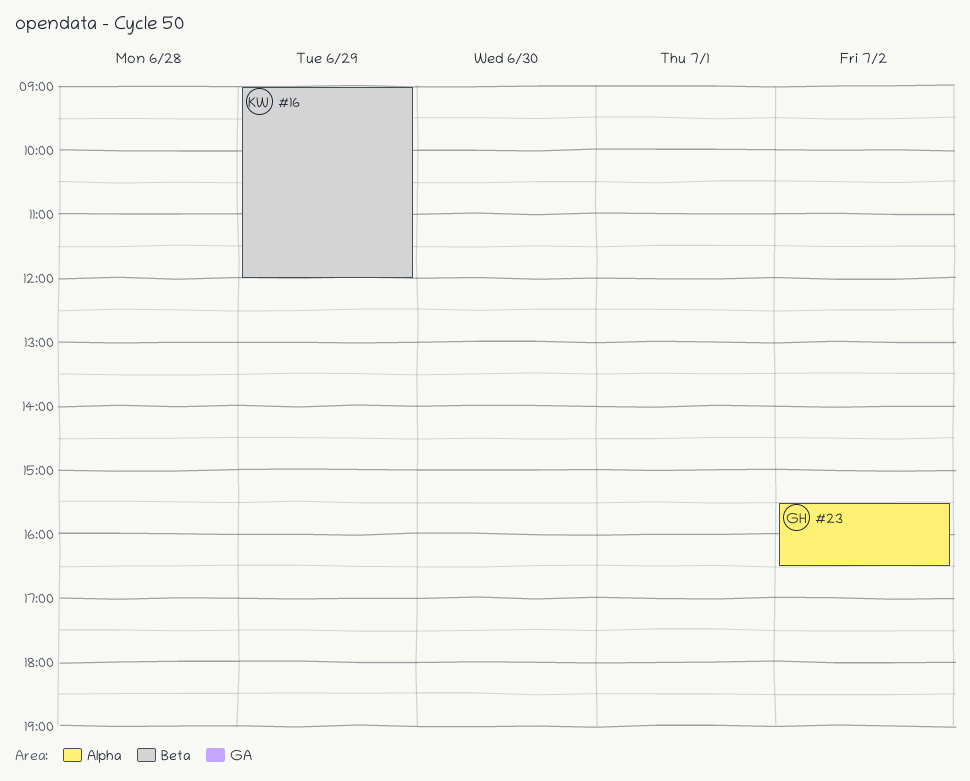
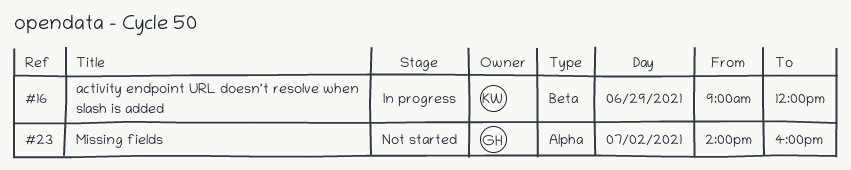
#23, begins: 15:30 -> 14:00
#23, ends: 16:30 -> 16:00

